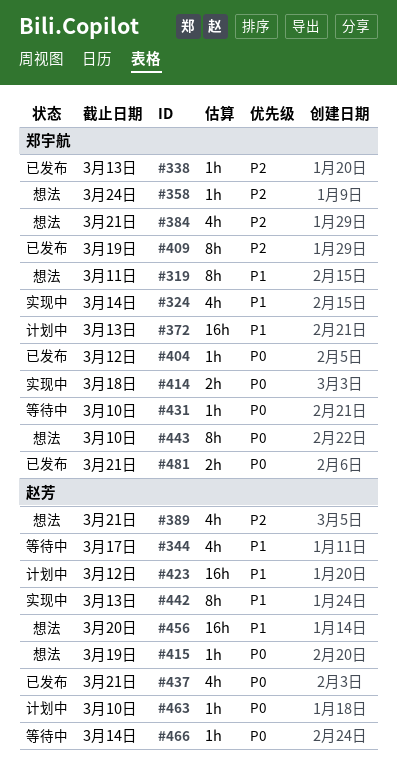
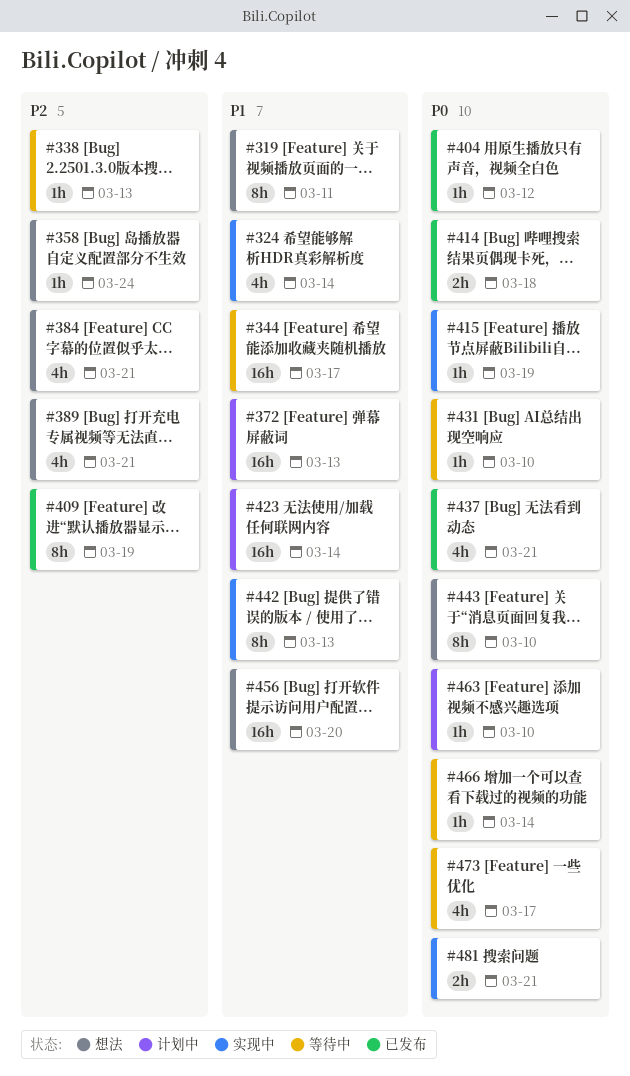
#338, status: 已发布 -> 等待中
#344, estimate: 4h -> 16h
#414, status: 实现中 -> 已发布
#415, status: 想法 -> 实现中
#423, due: Mar 12 -> Mar 14
#473: none -> present
#481, status: 已发布 -> 实现中

